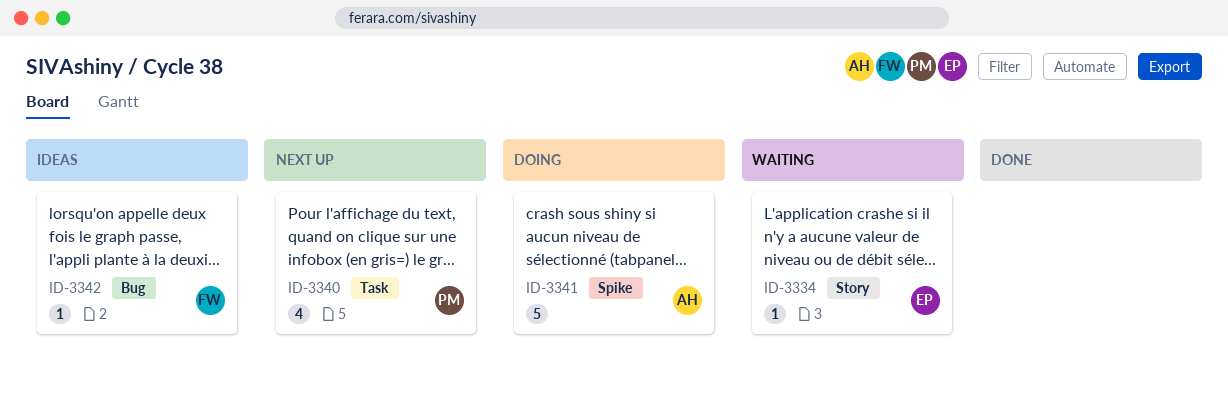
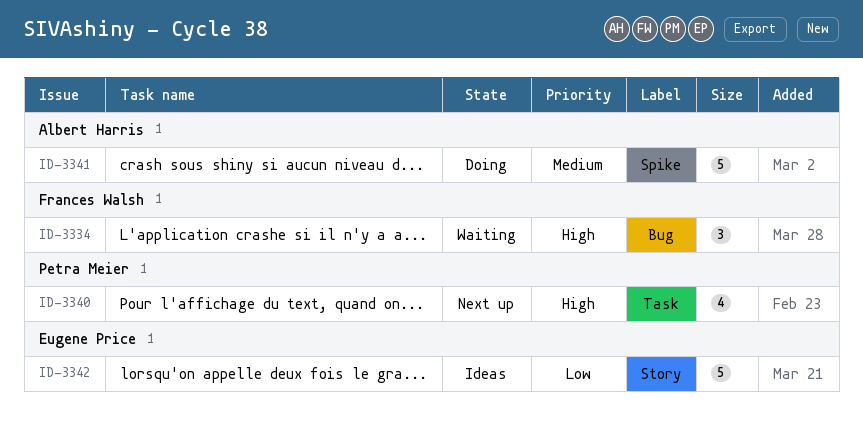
ID-3334, owner: Eugene Price -> Frances Walsh
ID-3334, label: Story -> Bug
ID-3334, estimate: 1 -> 3
ID-3342, owner: Frances Walsh -> Eugene Price
ID-3342, label: Bug -> Story
ID-3342, estimate: 1 -> 5

